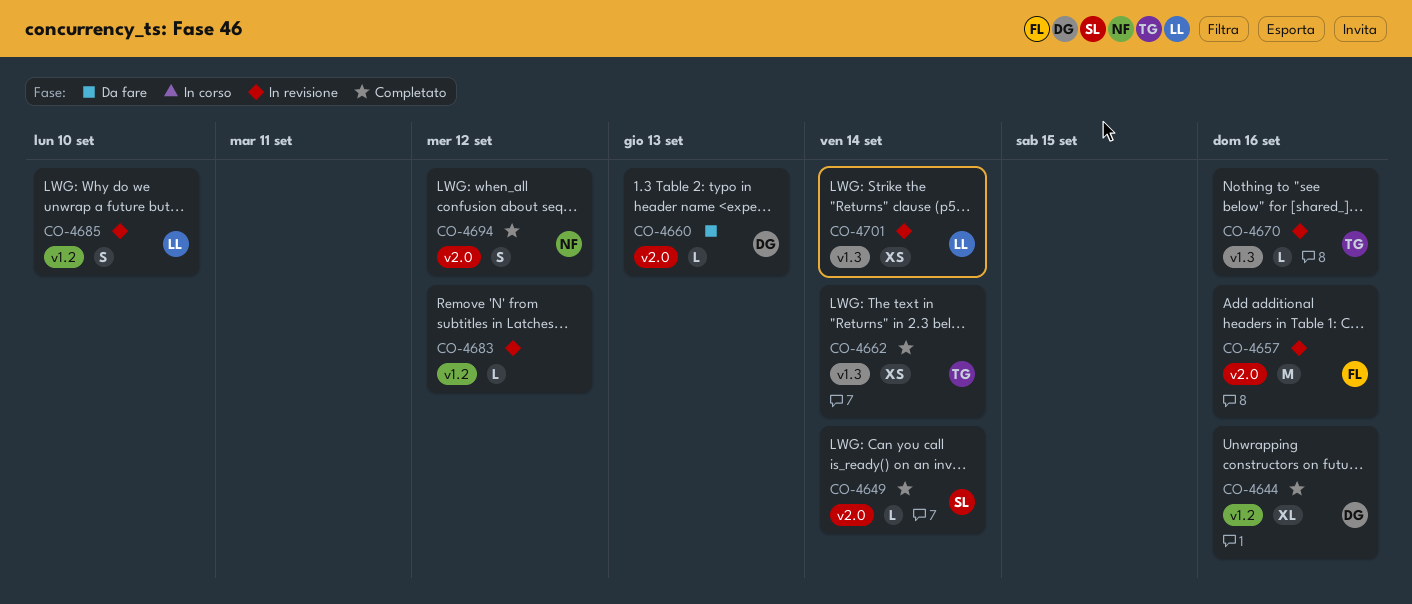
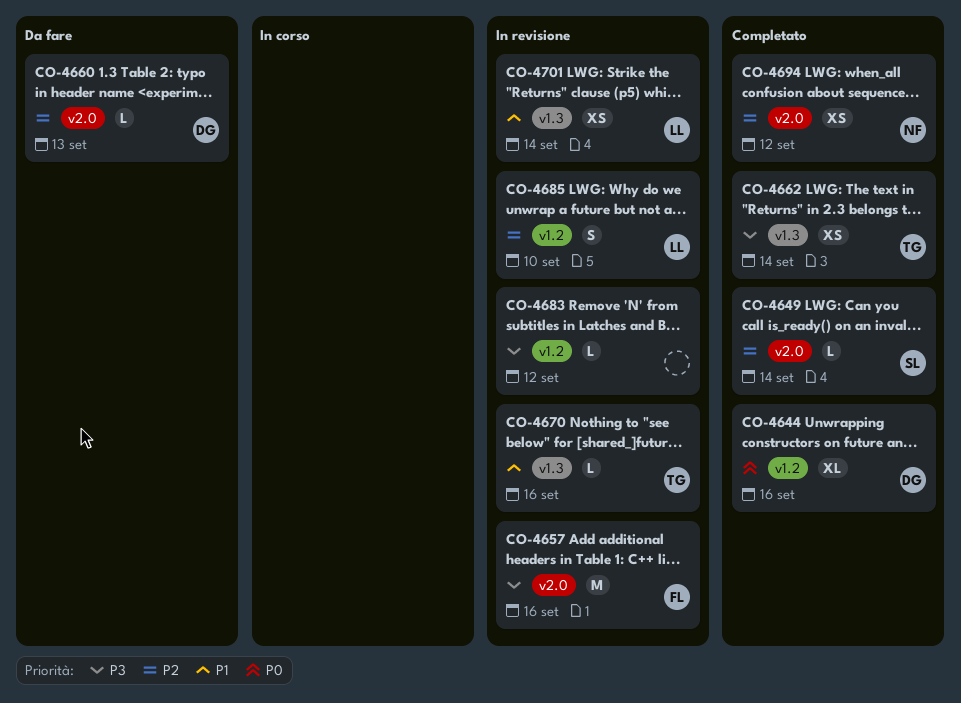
CO-4694, estimate: S -> XS

